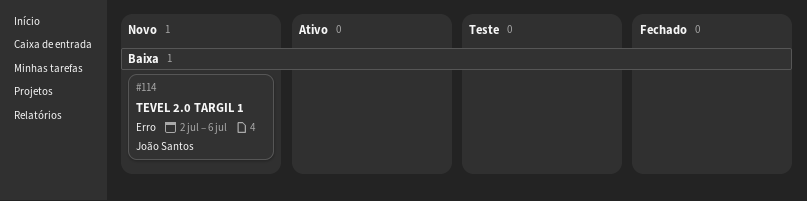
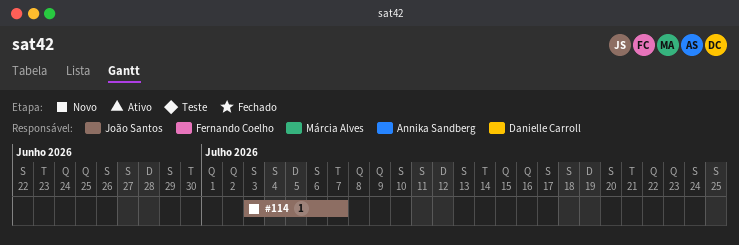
#114, start: Jul 2 -> Jul 3
#114, due: Jul 6 -> Jul 7

